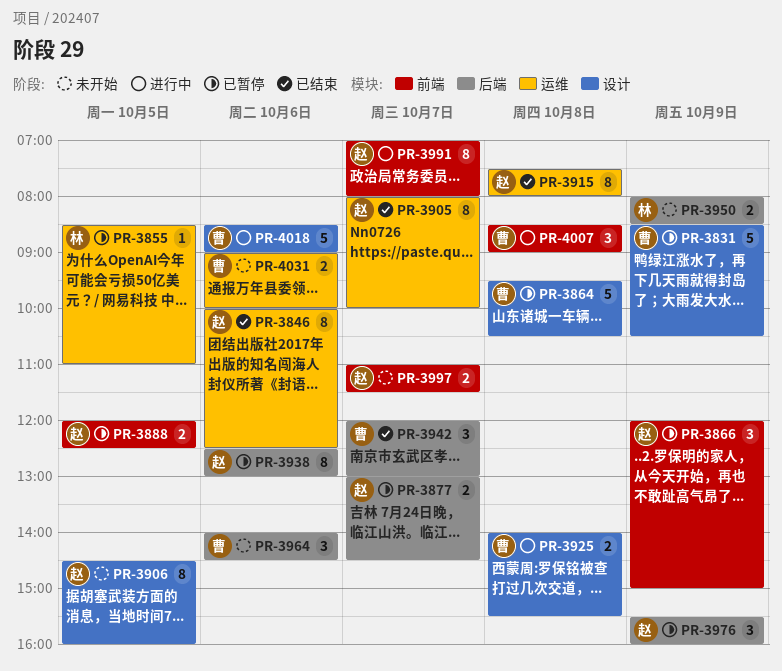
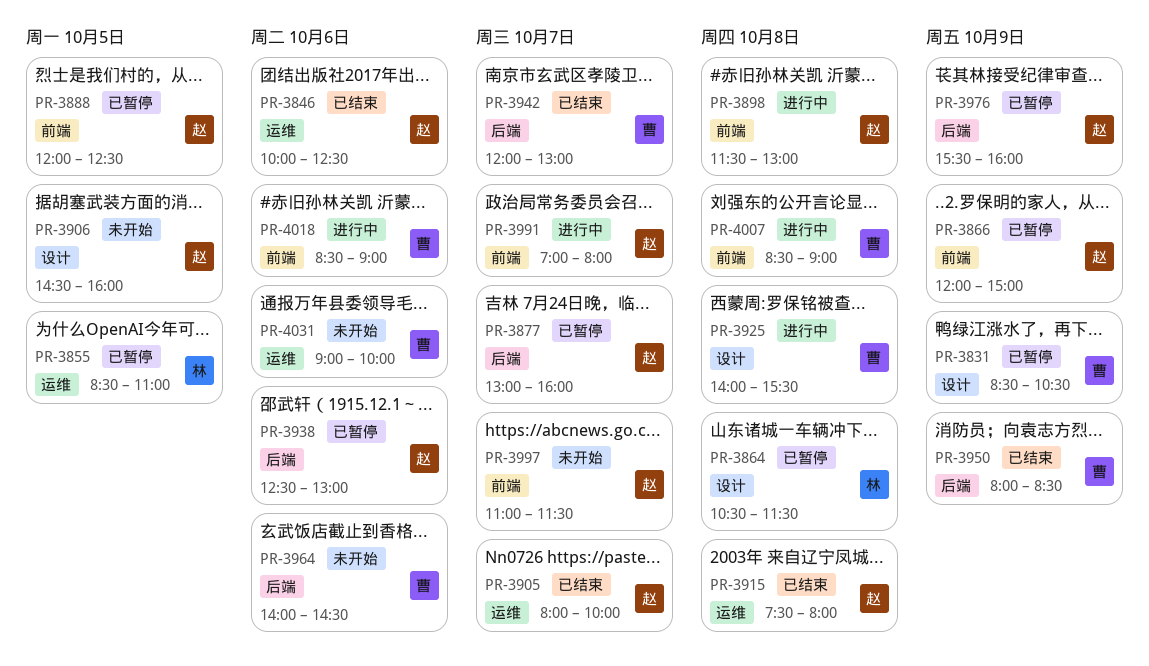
PR-3864, owner: 曹 -> 林
PR-3864, begins: 09:30 -> 10:30
PR-3864, ends: 10:30 -> 11:30
PR-3877, ends: 14:30 -> 16:00
PR-3898: none -> present
PR-3950, status: 未开始 -> 已结束
PR-3950, owner: 林 -> 曹
PR-4018, label: 设计 -> 前端

